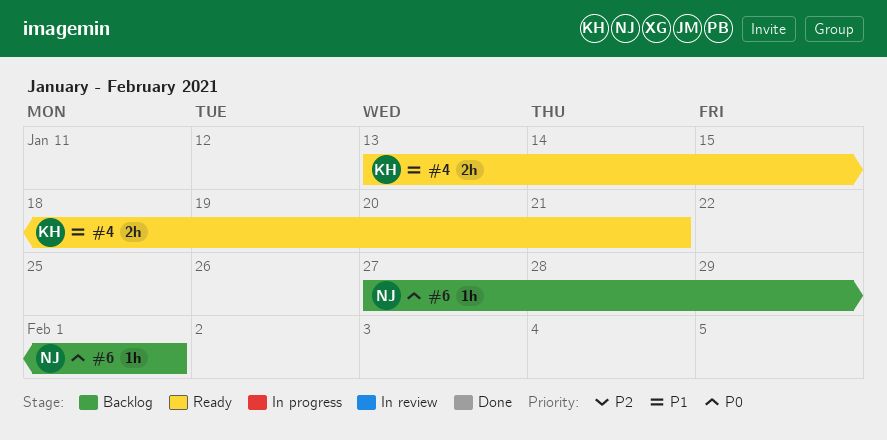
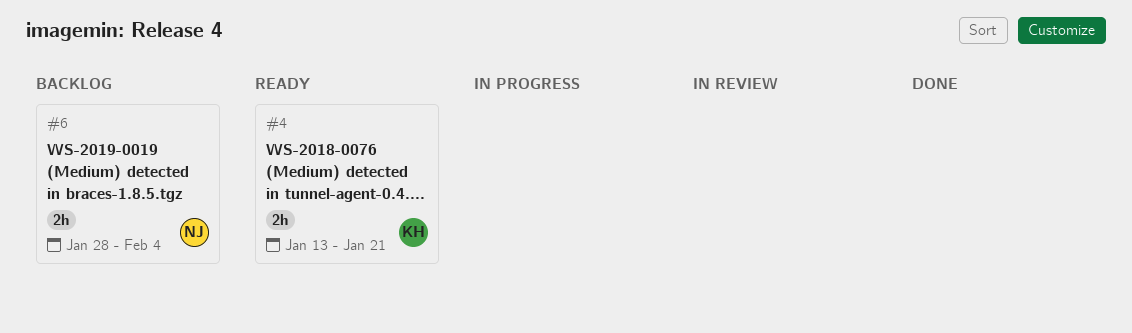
#6, estimate: 1h -> 2h
#6, start: Jan 27 -> Jan 28
#6, due: Feb 1 -> Feb 4

